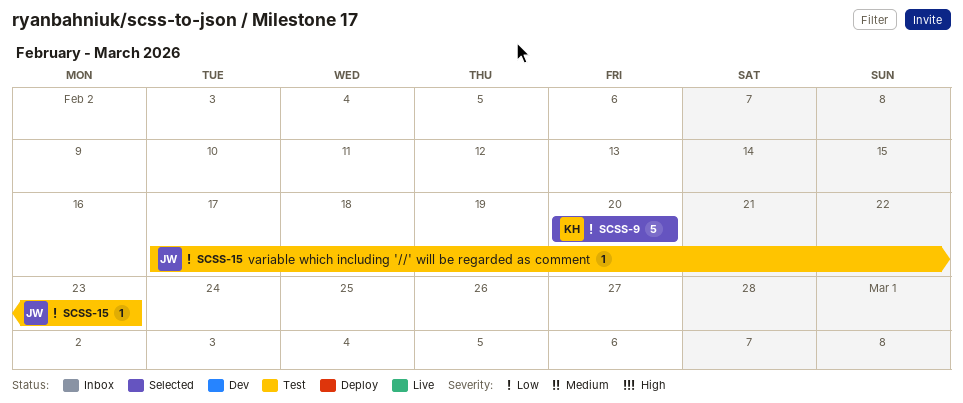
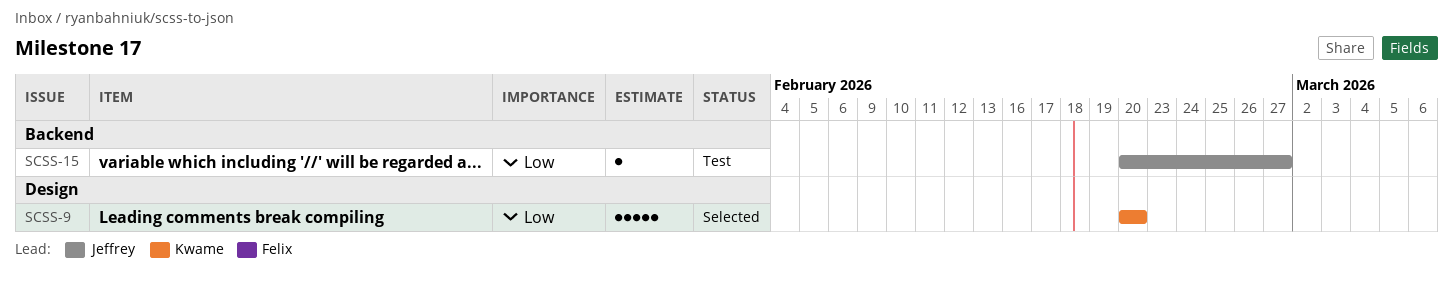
SCSS-15, start: Feb 17 -> Feb 20
SCSS-15, due: Feb 23 -> Feb 27

